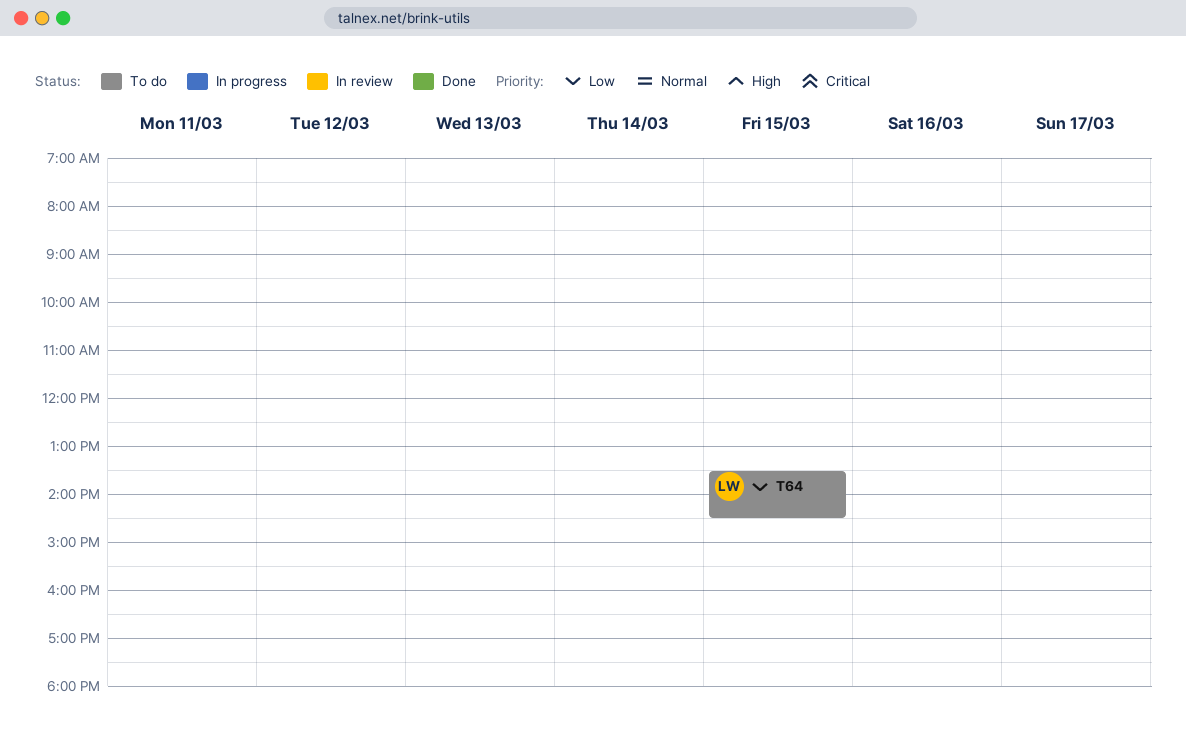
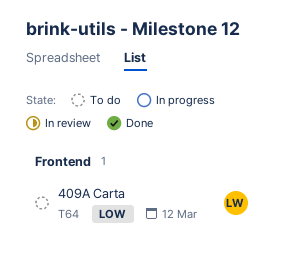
T64, day: Mar 15 -> Mar 12

